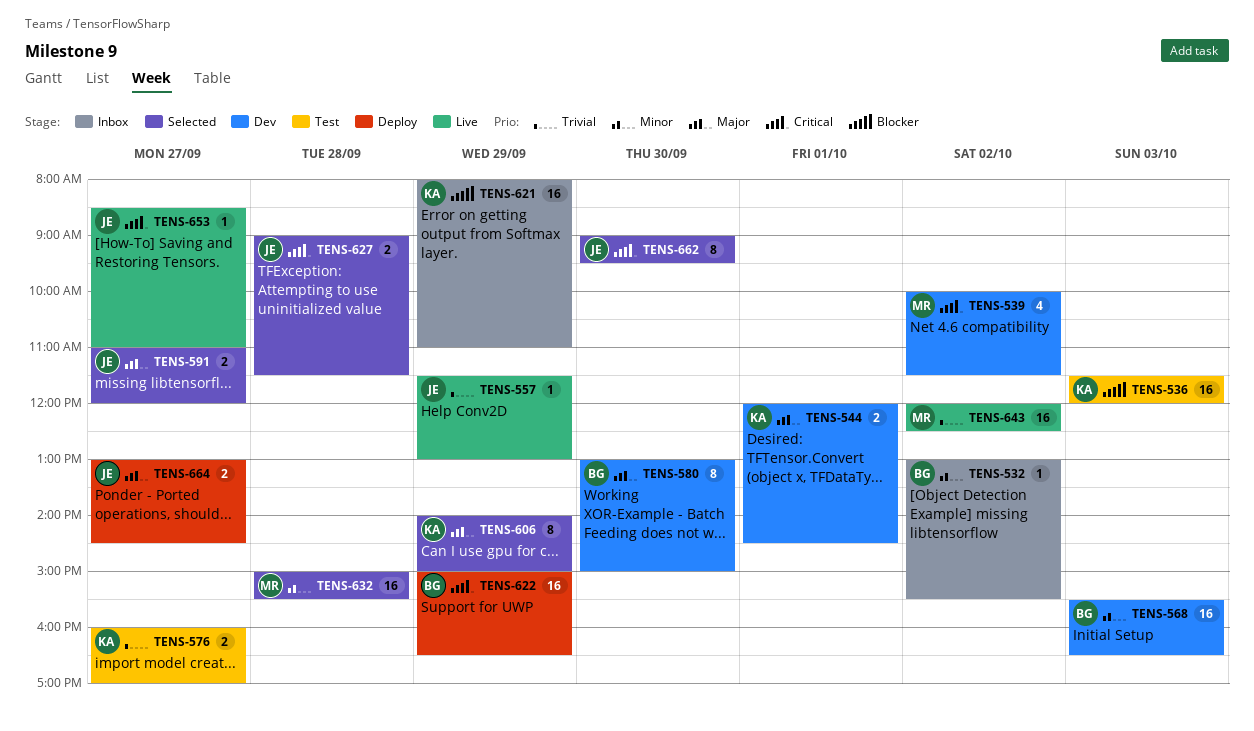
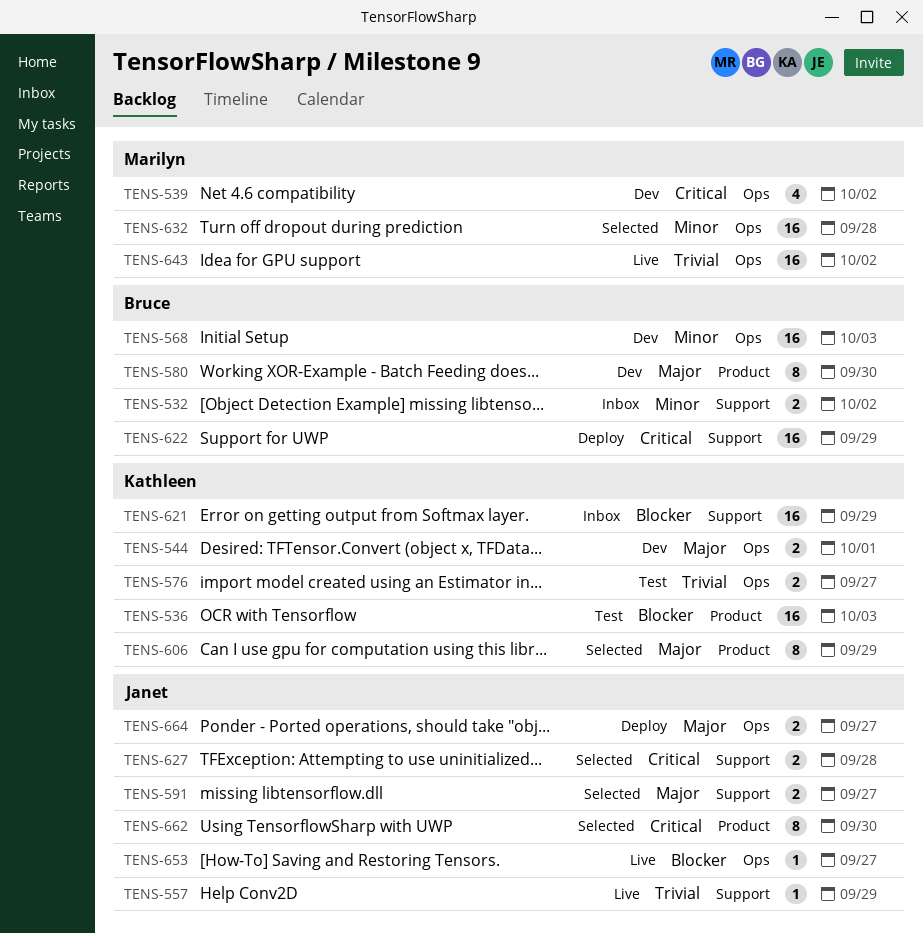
TENS-532, estimate: 1 -> 2
TENS-653, priority: Critical -> Blocker

